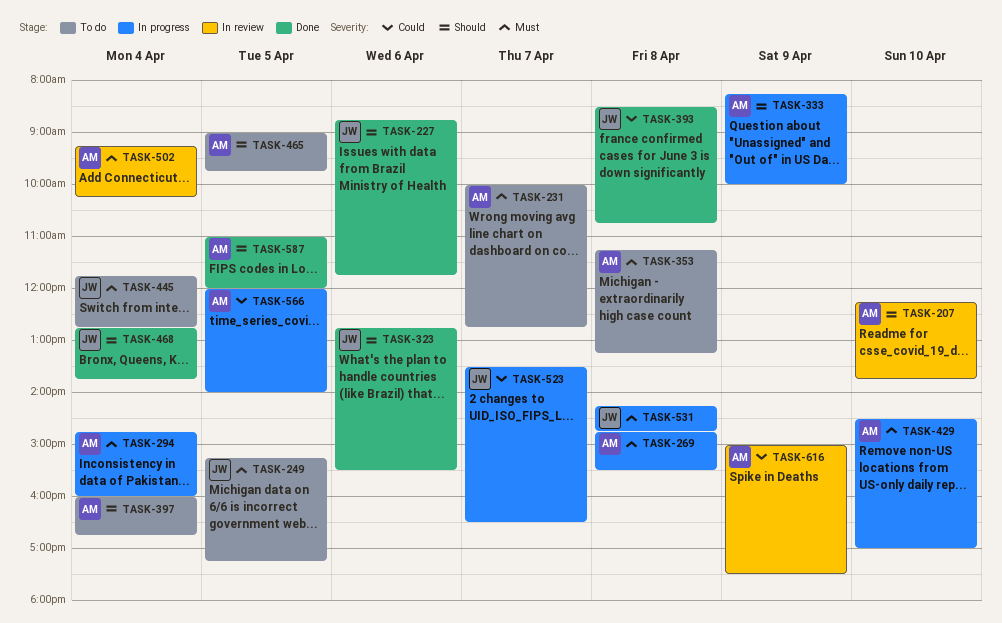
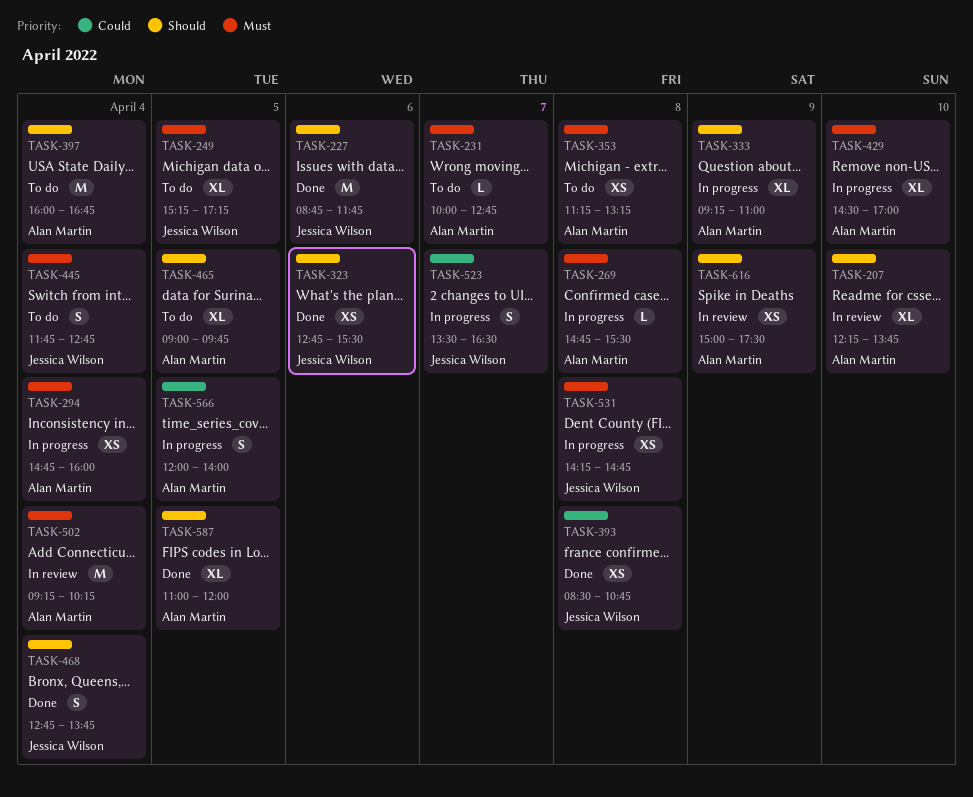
TASK-333, begins: 08:15 -> 09:15
TASK-333, ends: 10:00 -> 11:00
TASK-616, priority: Could -> Should

